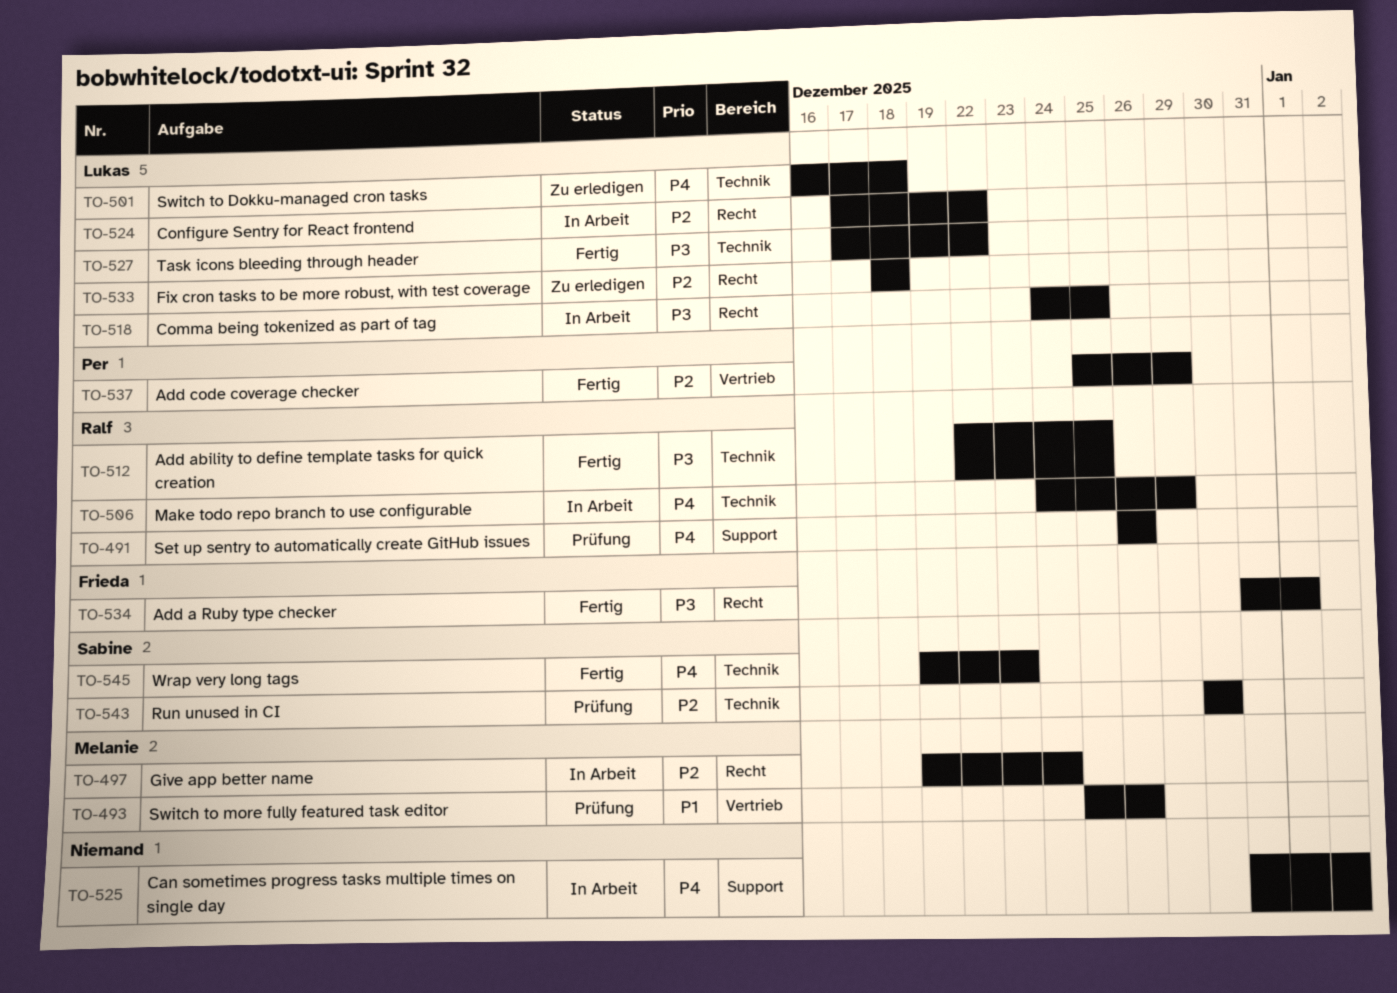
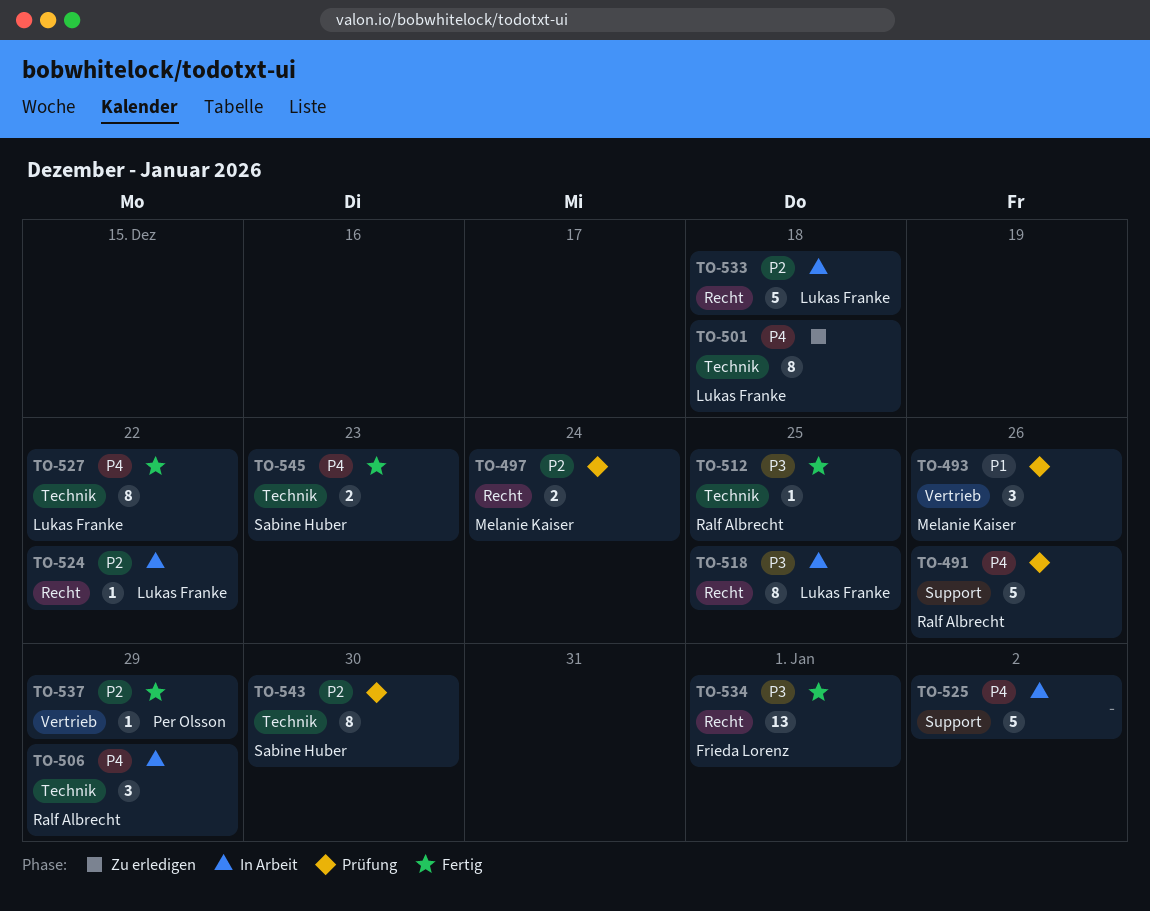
TO-497, status: In Arbeit -> Prüfung
TO-527, priority: P3 -> P4
TO-533, status: Zu erledigen -> In Arbeit

